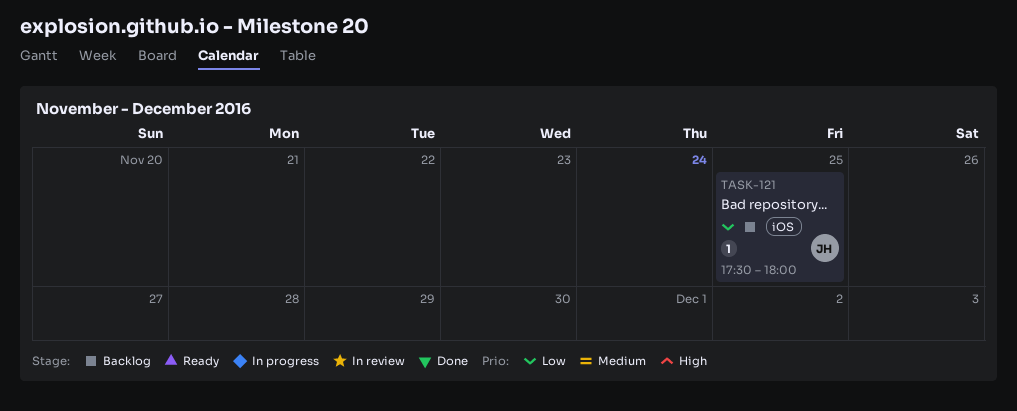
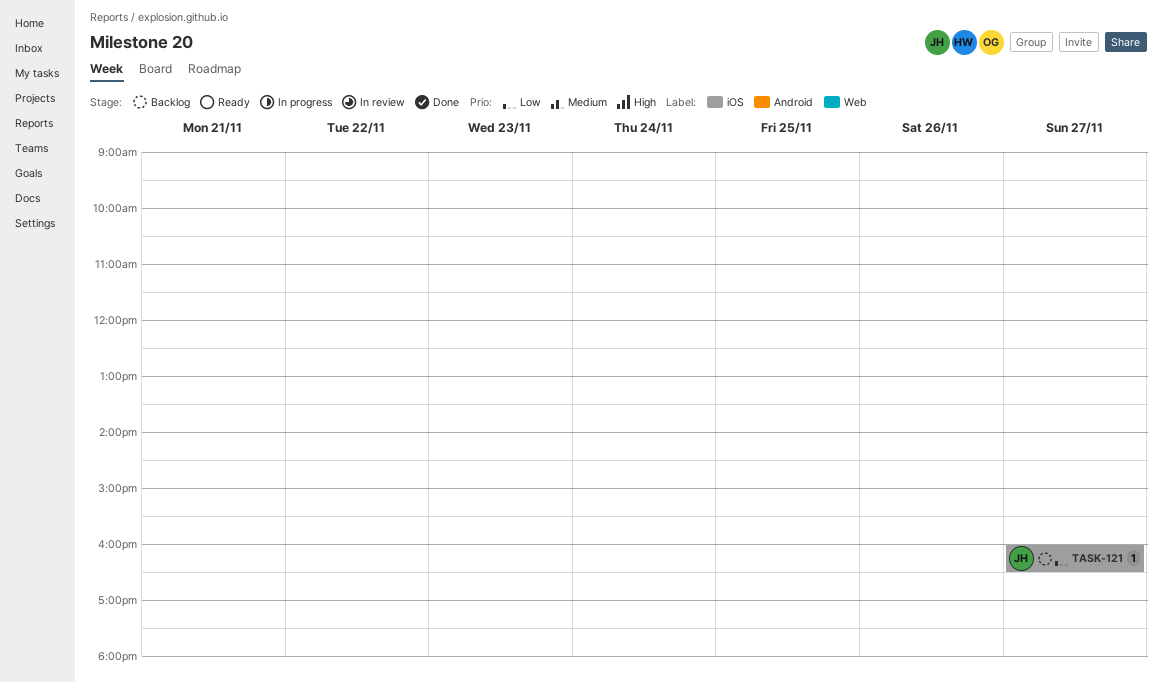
TASK-121, day: Nov 25 -> Nov 27
TASK-121, begins: 17:30 -> 16:00
TASK-121, ends: 18:00 -> 16:30

